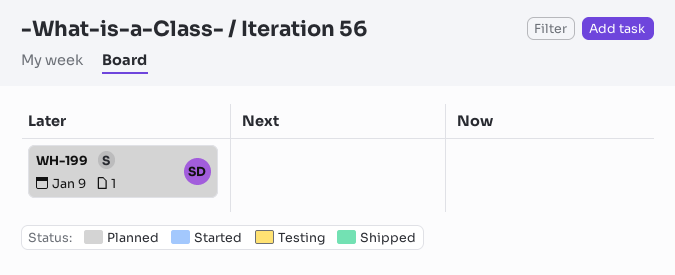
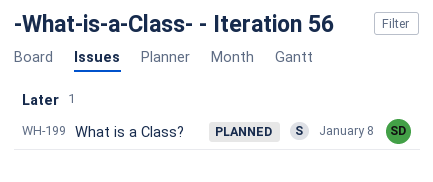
WH-199, due: Jan 9 -> Jan 8

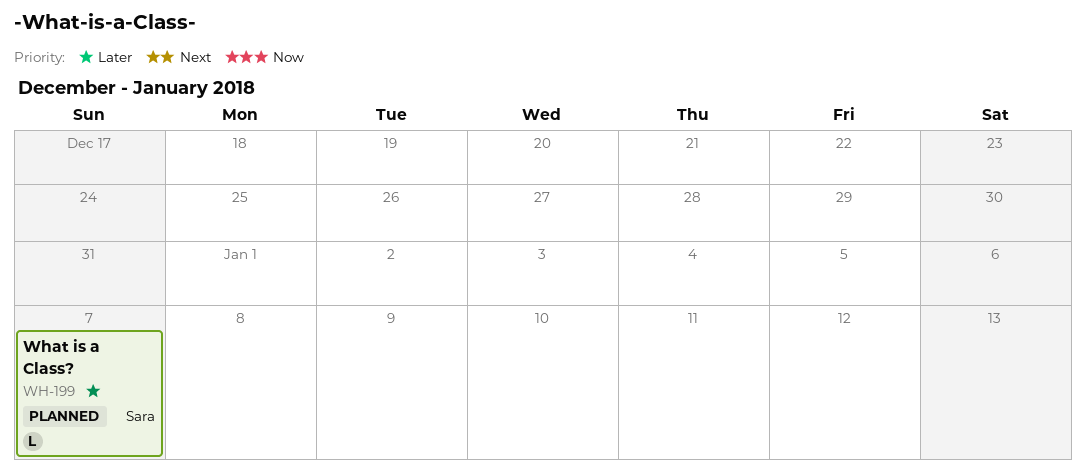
WH-199, estimate: S -> L
WH-199, due: Jan 8 -> Jan 7

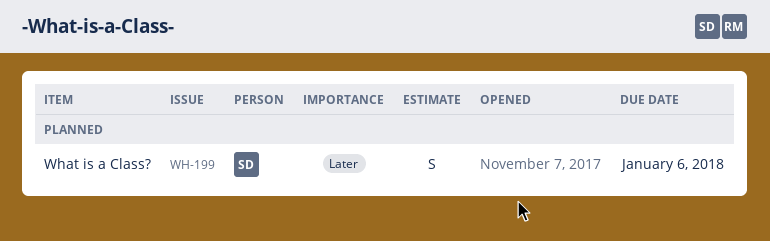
WH-199, estimate: L -> S
WH-199, due: Jan 7 -> Jan 6

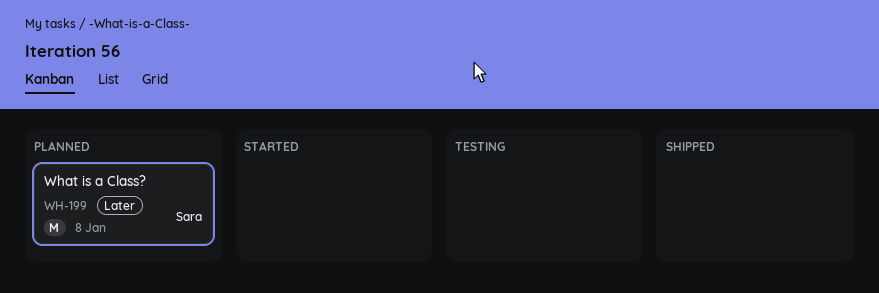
WH-199, estimate: S -> M
WH-199, due: Jan 6 -> Jan 8

